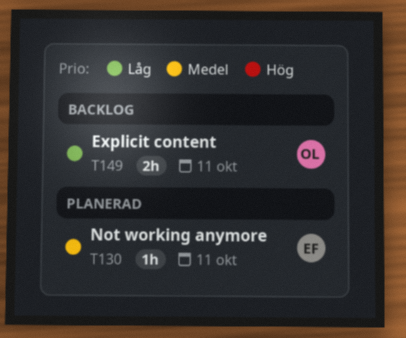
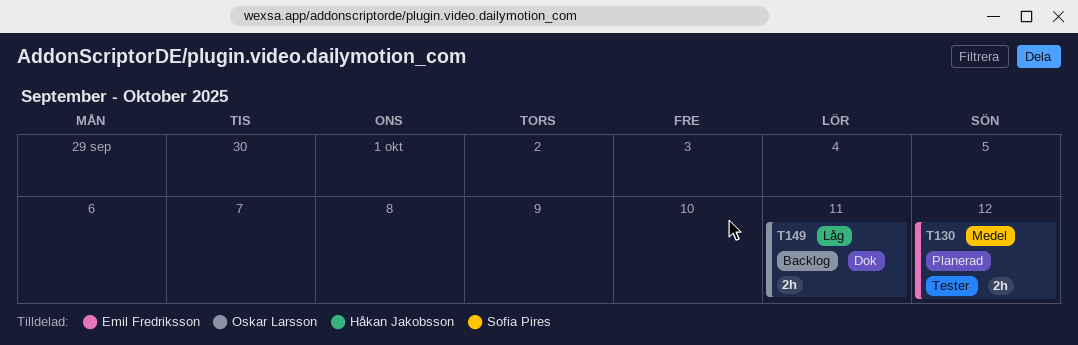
T130, estimate: 1h -> 2h
T130, due: Oct 11 -> Oct 12

